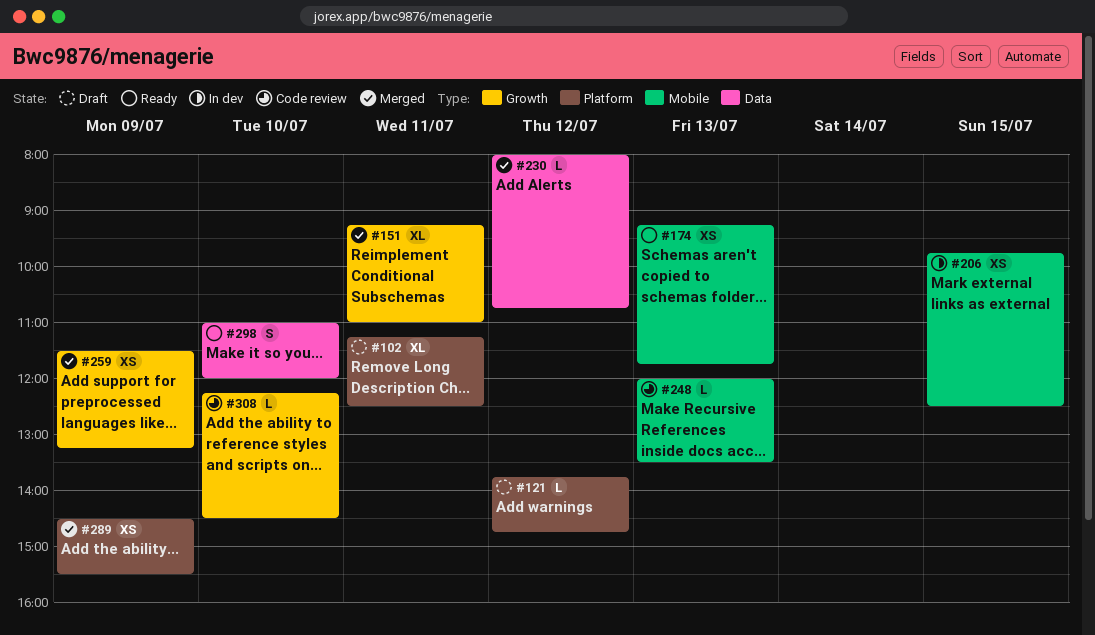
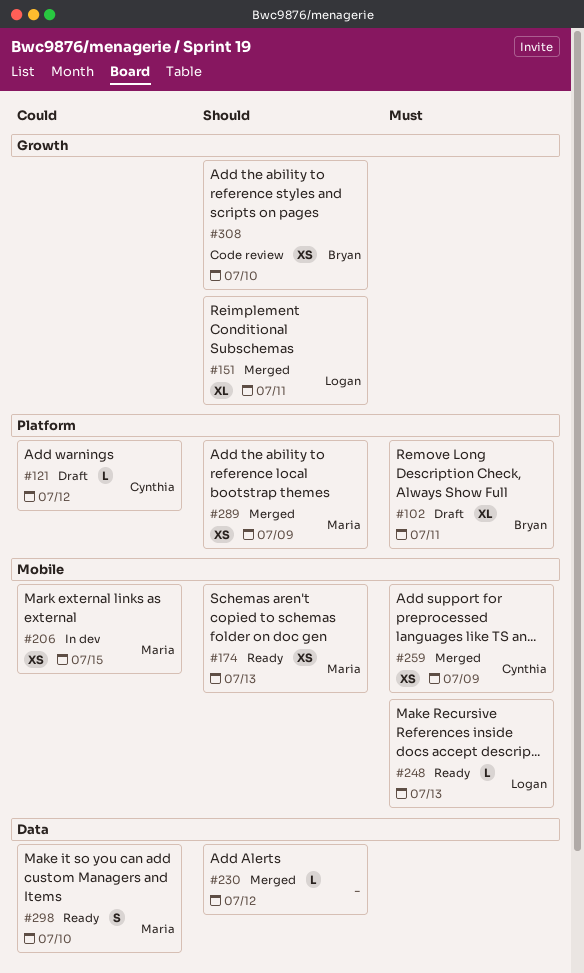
#248, status: Code review -> Ready
#259, label: Growth -> Mobile
#308, estimate: L -> XS

